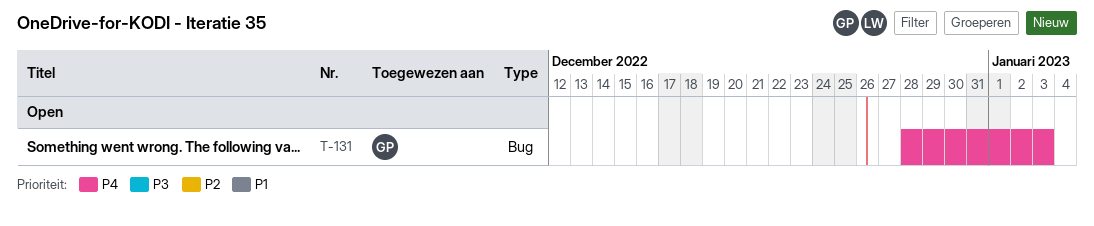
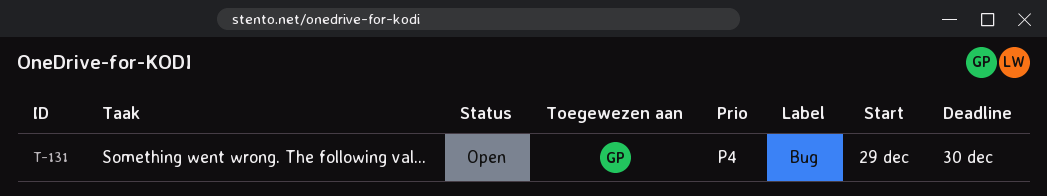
T-131, start: Dec 28 -> Dec 29
T-131, due: Jan 3 -> Dec 30

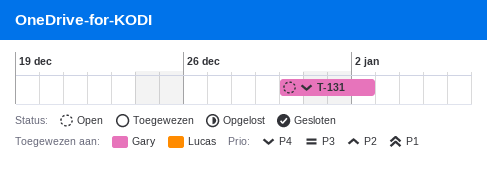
T-131, start: Dec 29 -> Dec 30
T-131, due: Dec 30 -> Jan 2

